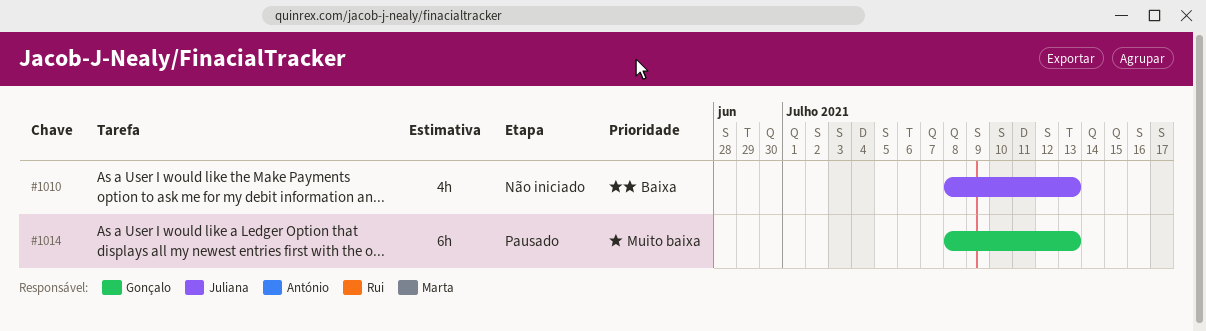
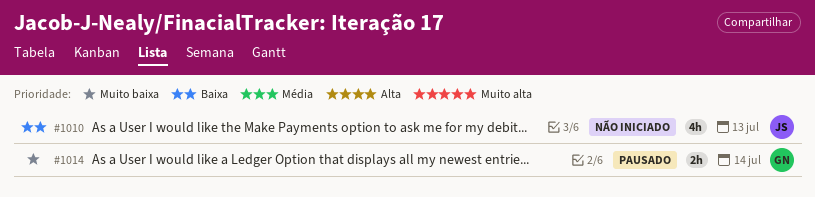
#1014, estimate: 6h -> 2h
#1014, due: Jul 13 -> Jul 14

